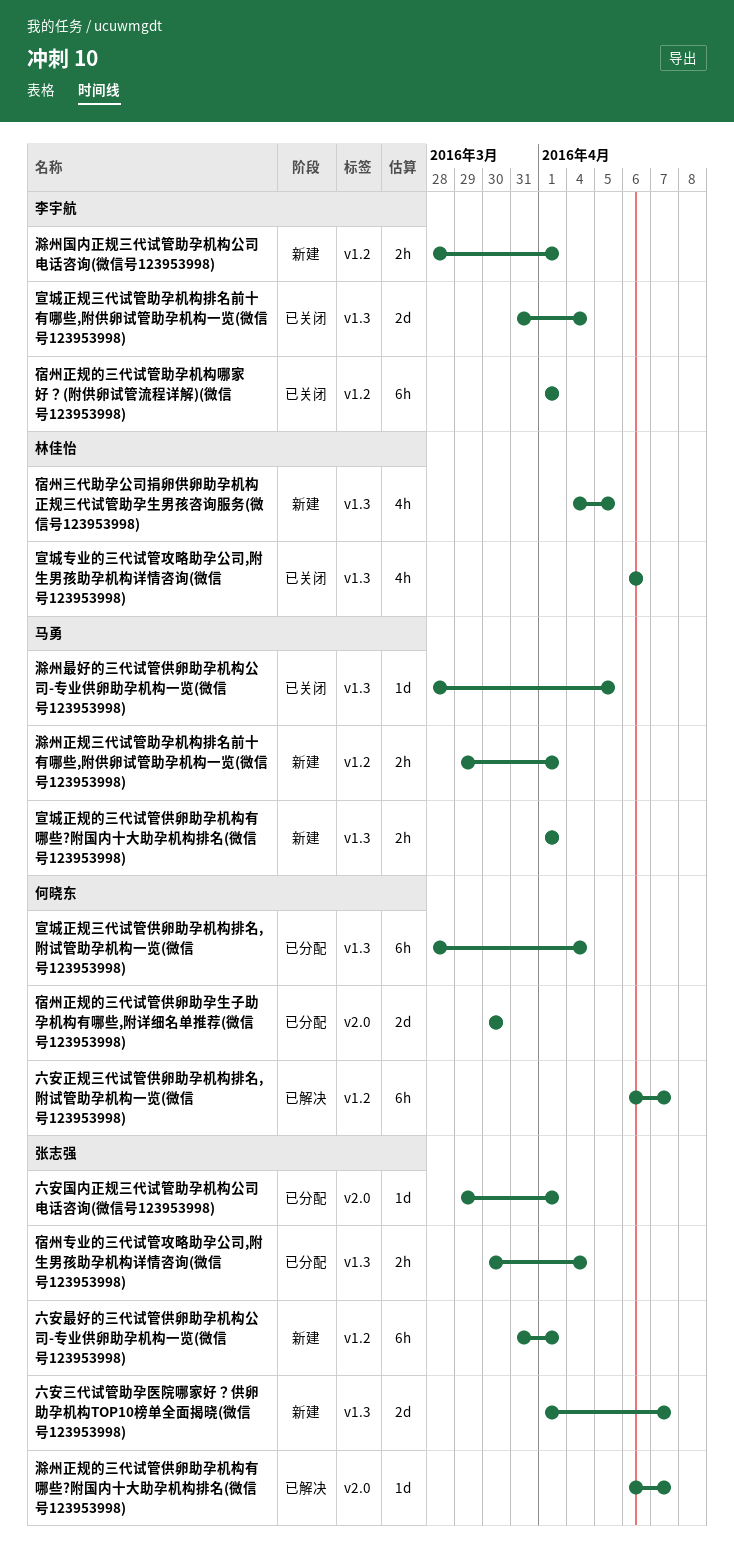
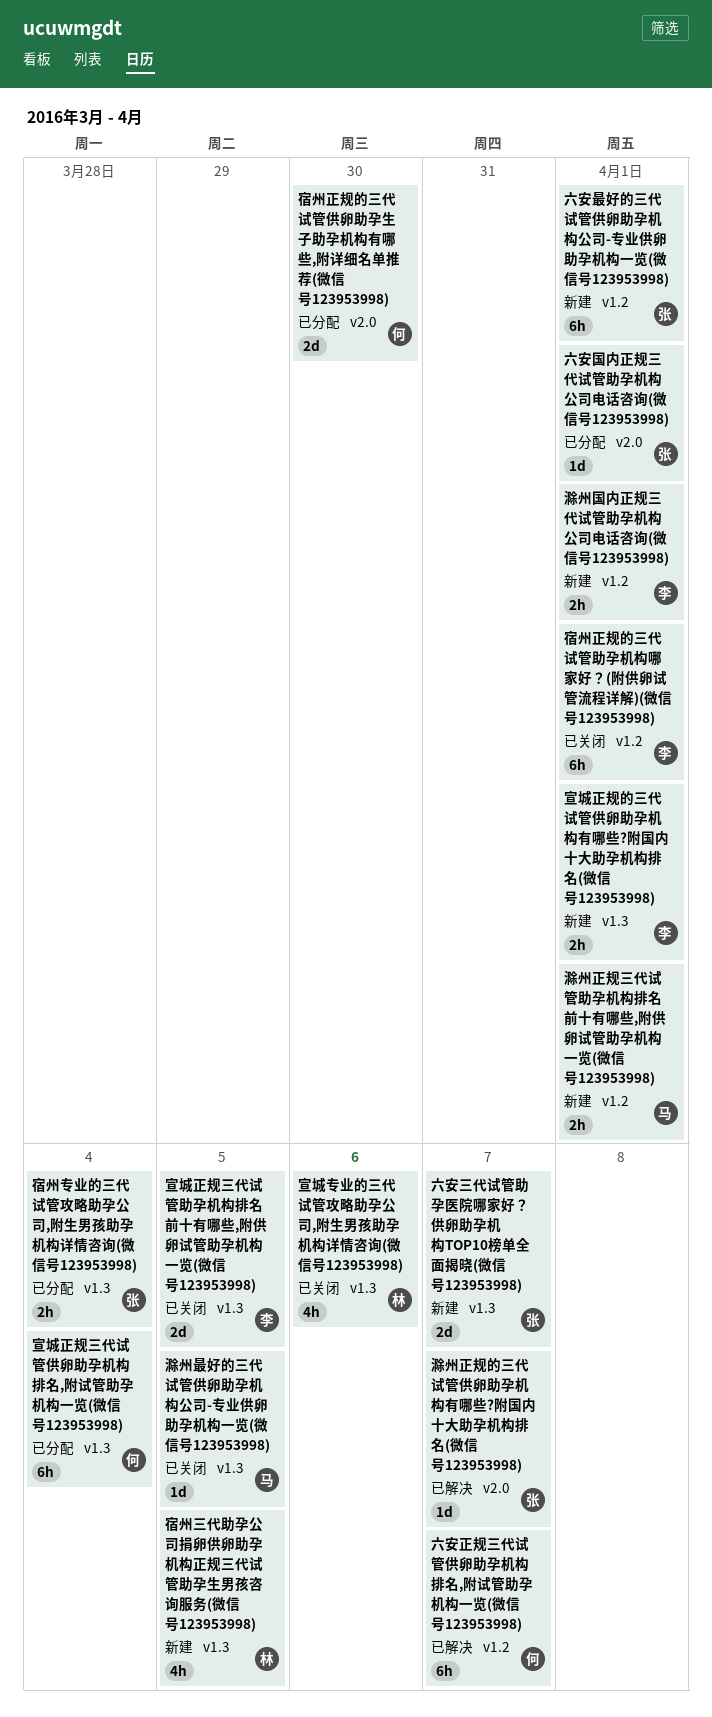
宣城正规三代试管助孕机构排名前十有哪些,附供卵试管助孕机构一览(微信号123953998), due: Apr 4 -> Apr 5
宣城正规的三代试管供卵助孕机构有哪些?附国内十大助孕机构排名(微信号123953998), owner: 马勇 -> 李宇航

